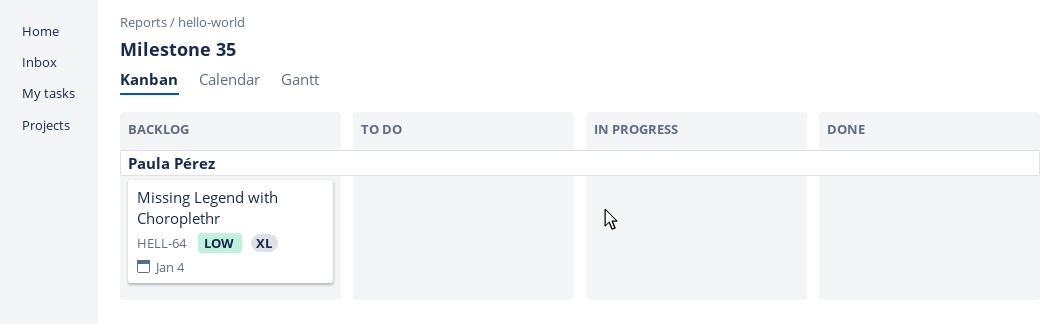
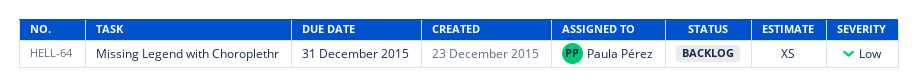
HELL-64, estimate: XL -> XS
HELL-64, due: Jan 4 -> Dec 31

